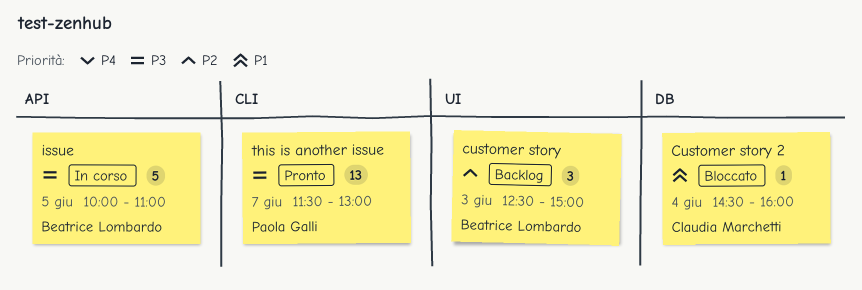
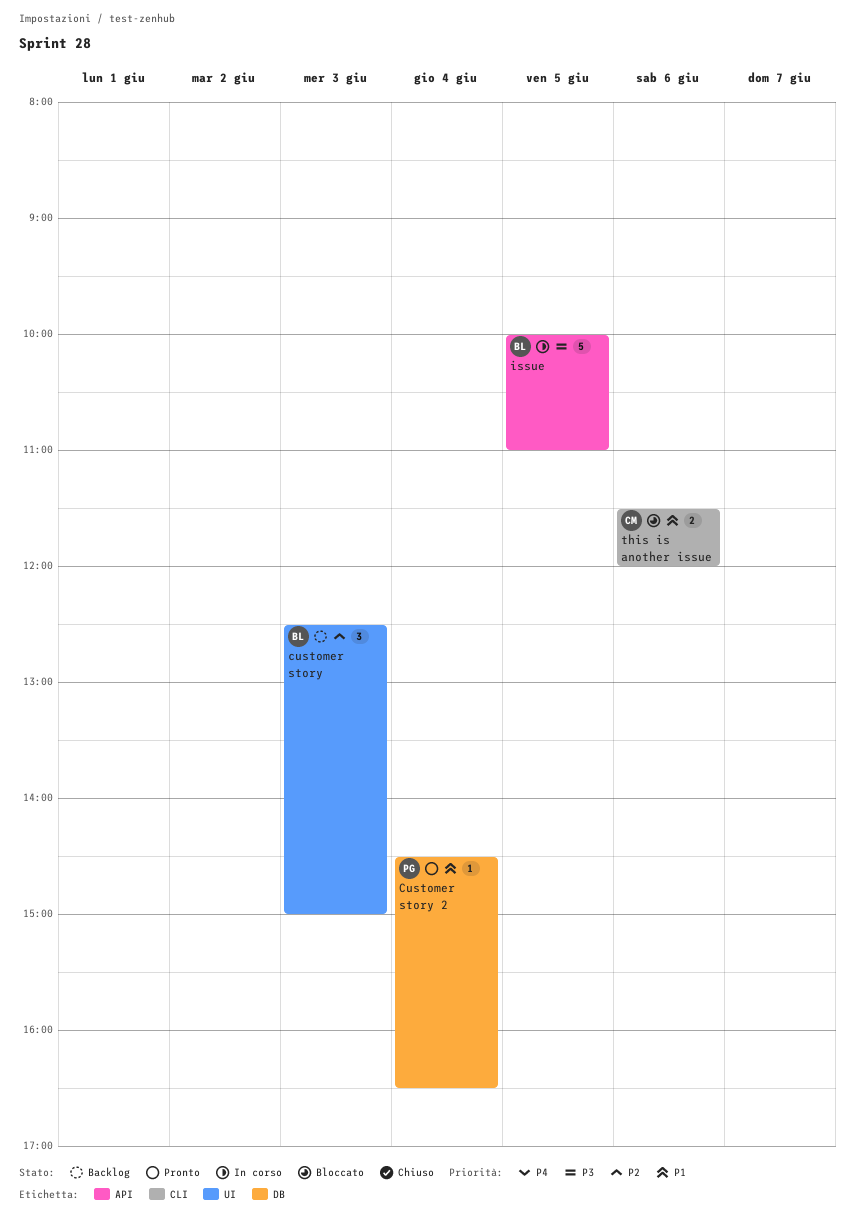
Customer story 2, status: Bloccato -> Pronto
Customer story 2, owner: Claudia Marchetti -> Paola Galli
Customer story 2, ends: 16:00 -> 16:30
this is another issue, status: Pronto -> Bloccato
this is another issue, owner: Paola Galli -> Claudia Marchetti
this is another issue, priority: P3 -> P1
this is another issue, estimate: 13 -> 2
this is another issue, day: Jun 7 -> Jun 6
this is another issue, ends: 13:00 -> 12:00

